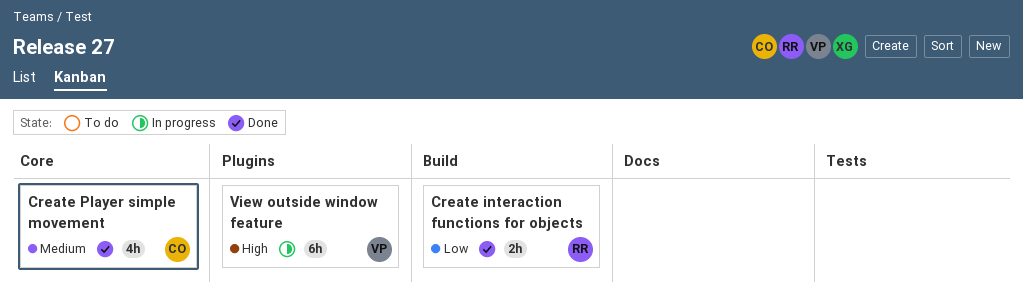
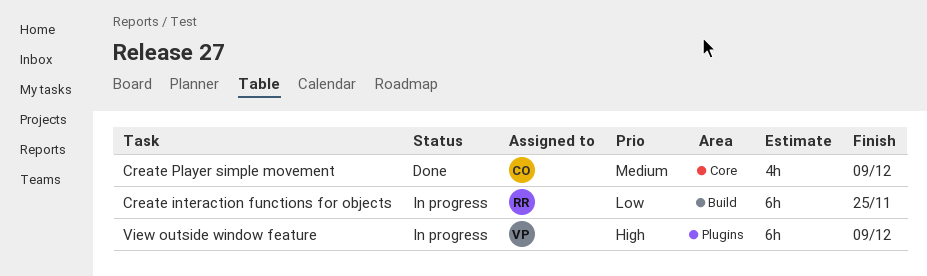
Create interaction functions for objects, status: Done -> In progress
Create interaction functions for objects, estimate: 2h -> 6h

